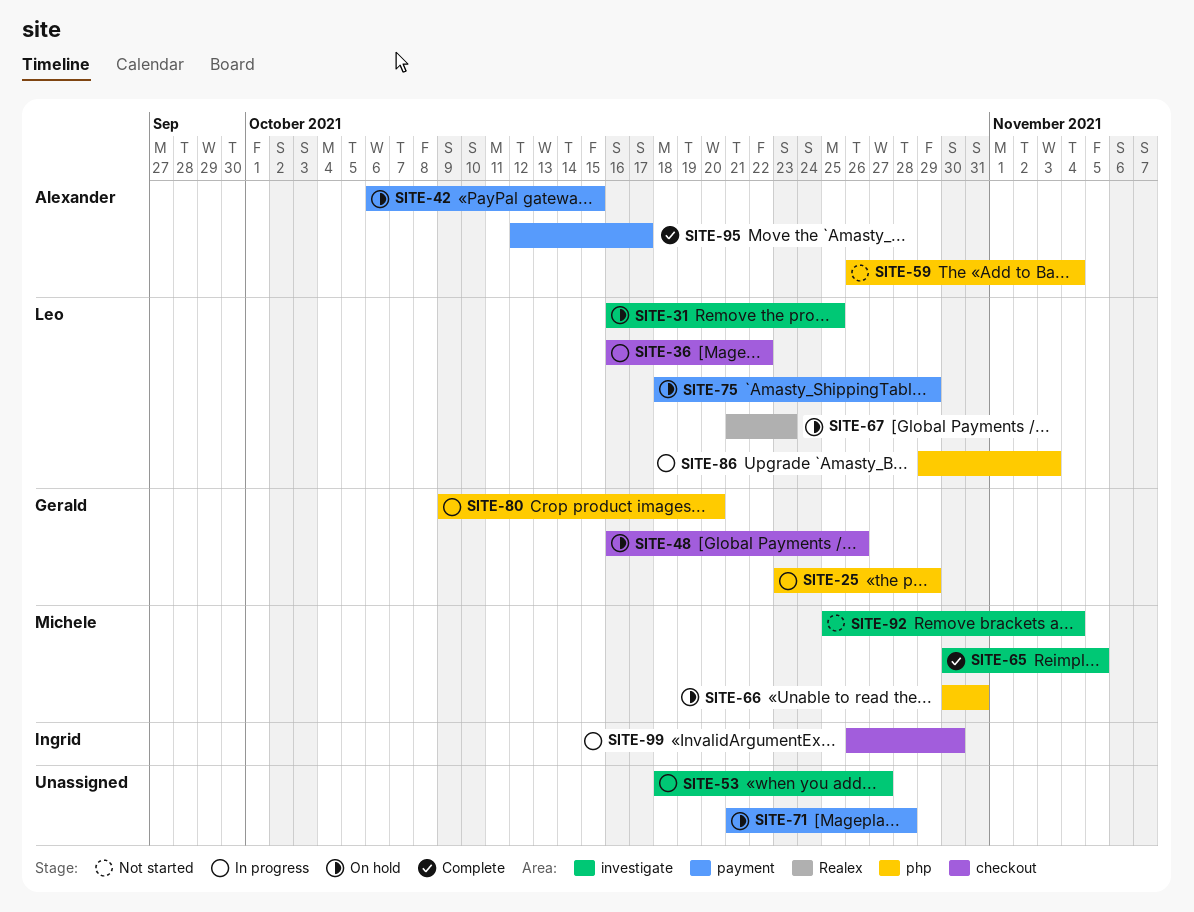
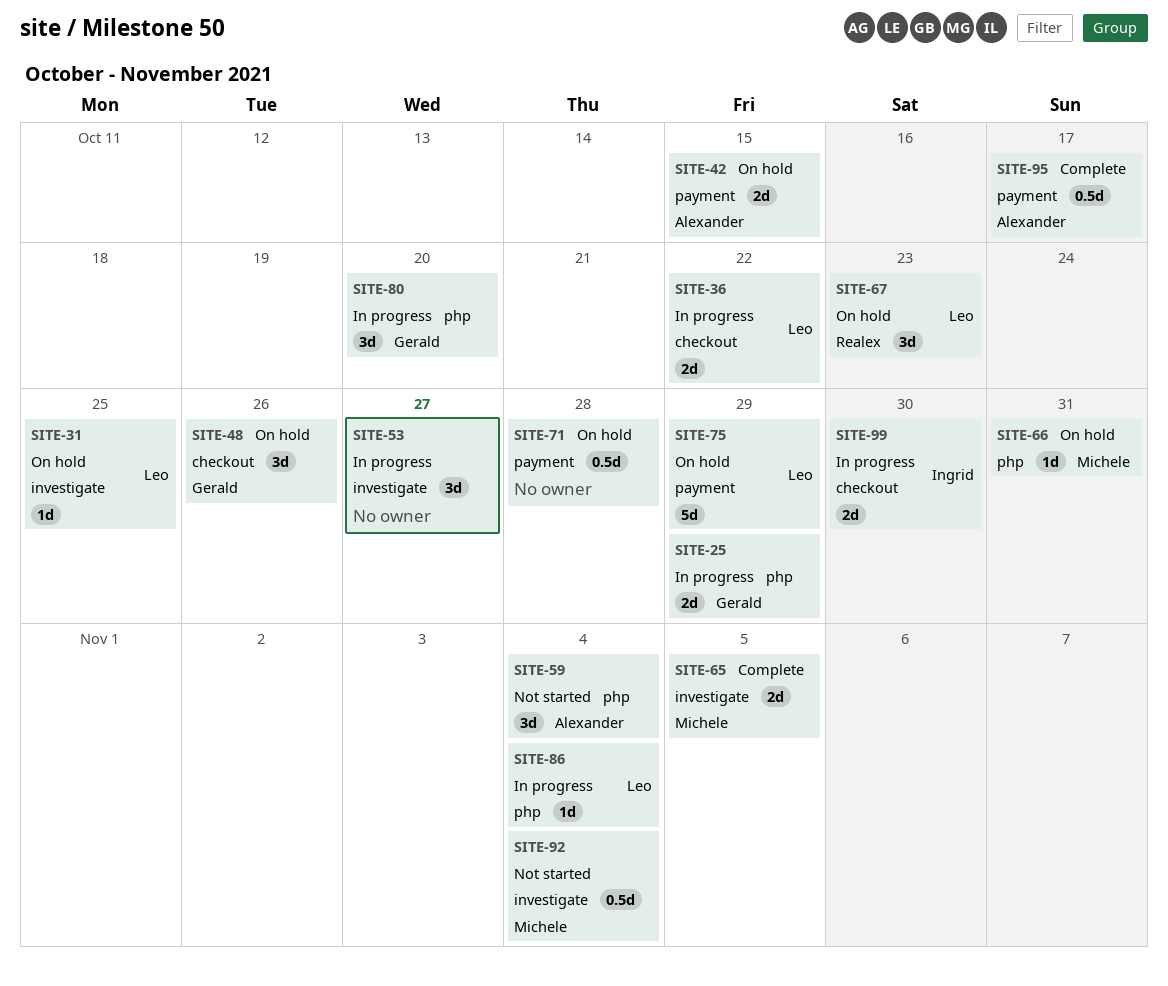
SITE-86, due: Nov 3 -> Nov 4

